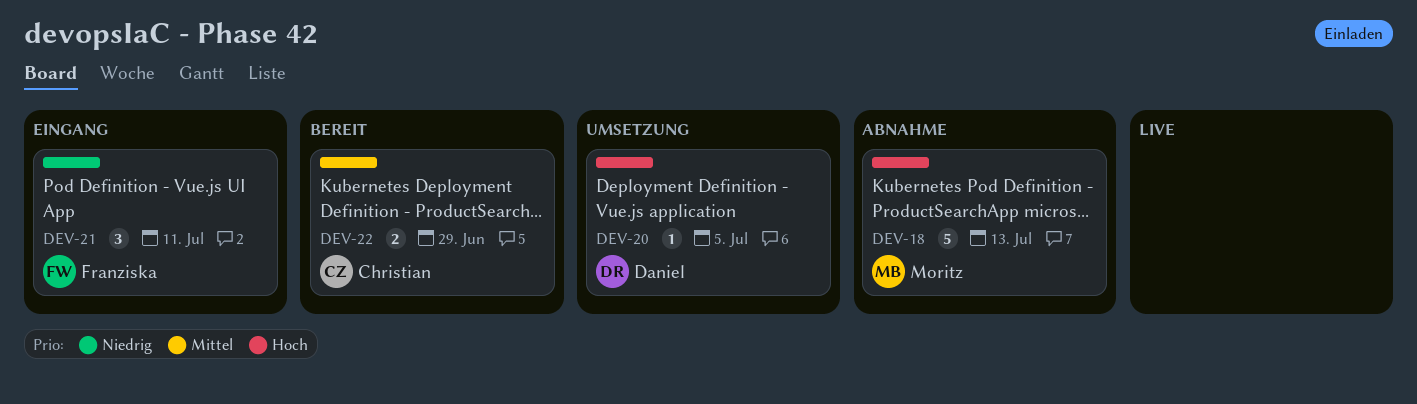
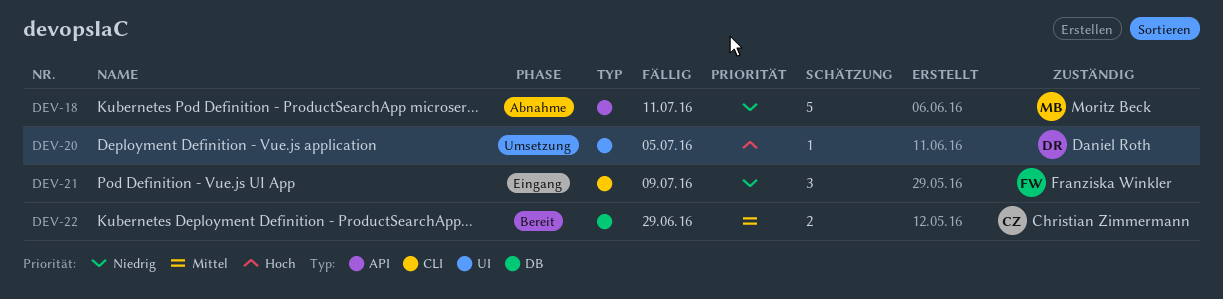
DEV-18, priority: Hoch -> Niedrig
DEV-18, due: Jul 13 -> Jul 11
DEV-21, due: Jul 11 -> Jul 9

